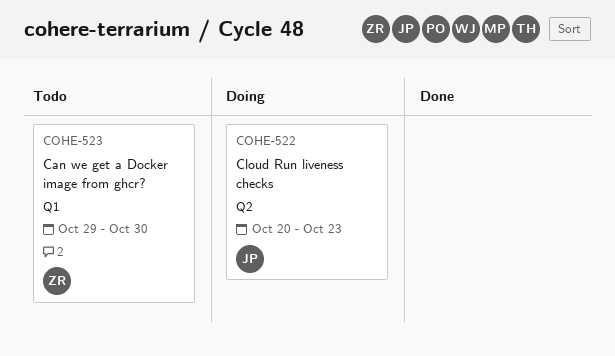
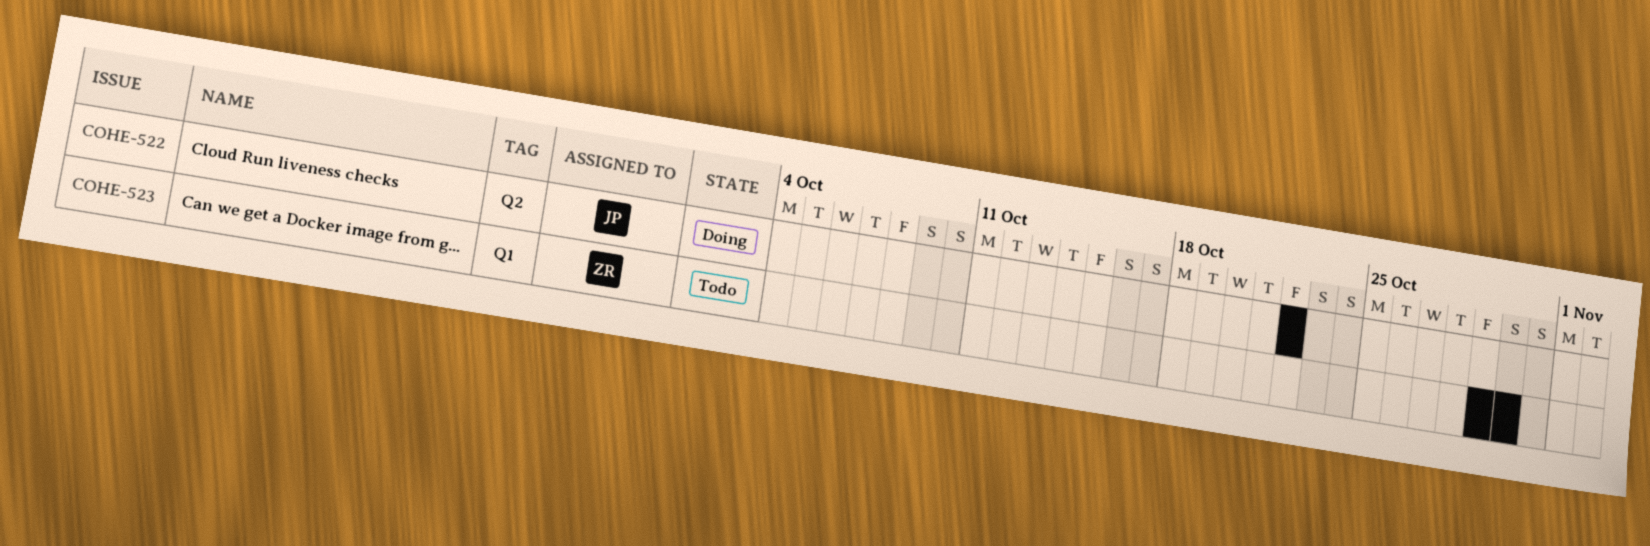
COHE-522, start: Oct 20 -> Oct 22
COHE-522, due: Oct 23 -> Oct 22

